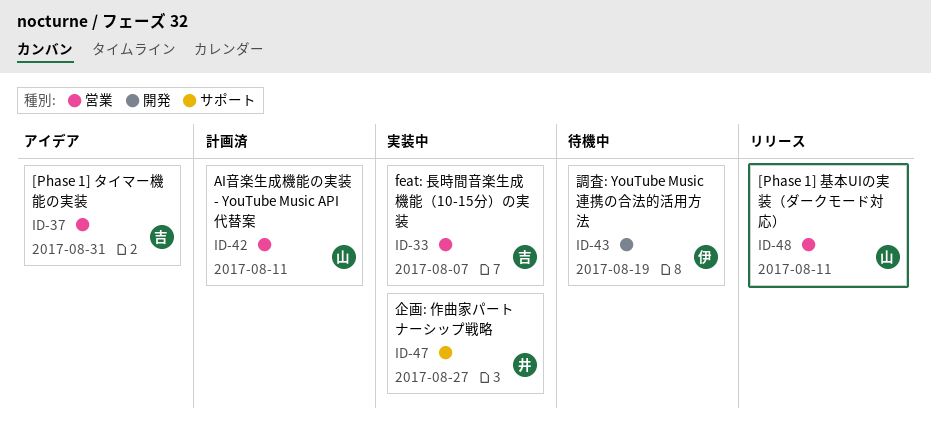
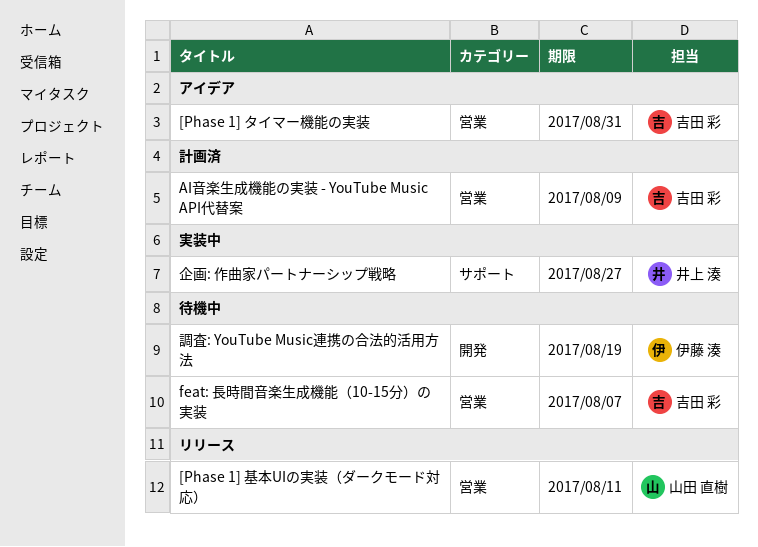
AI音楽生成機能の実装 - YouTube Music API代替案, owner: 山田 直樹 -> 吉田 彩
AI音楽生成機能の実装 - YouTube Music API代替案, due: Aug 11 -> Aug 9
feat: 長時間音楽生成機能（10-15分）の実装, status: 実装中 -> 待機中

